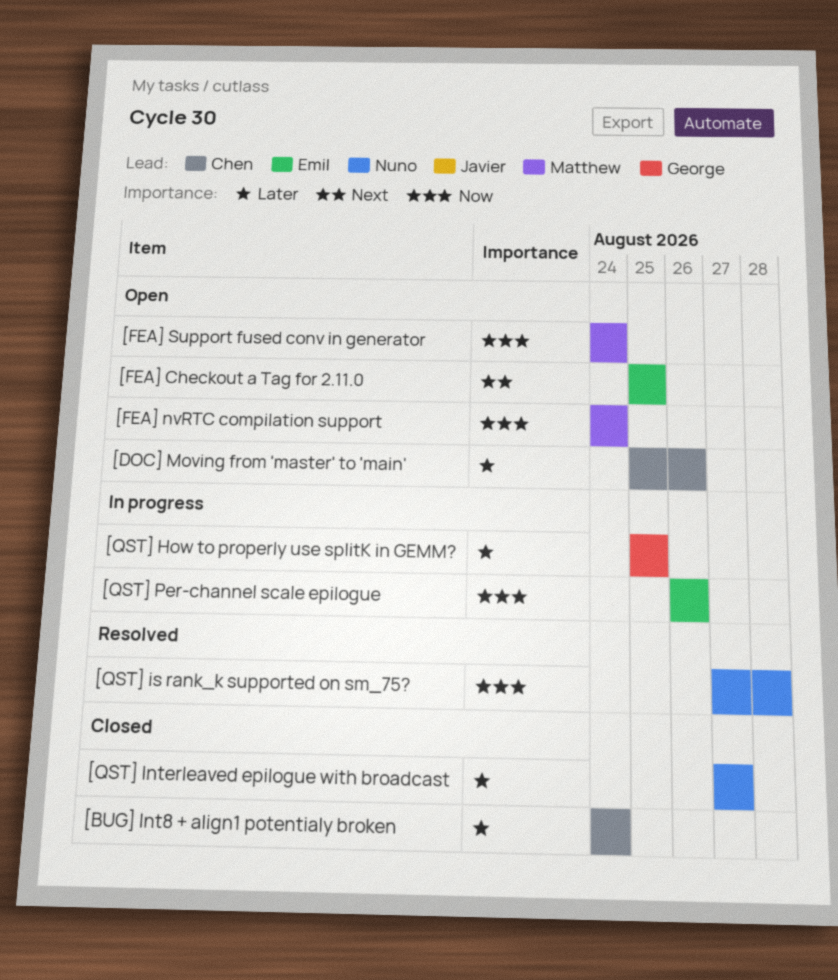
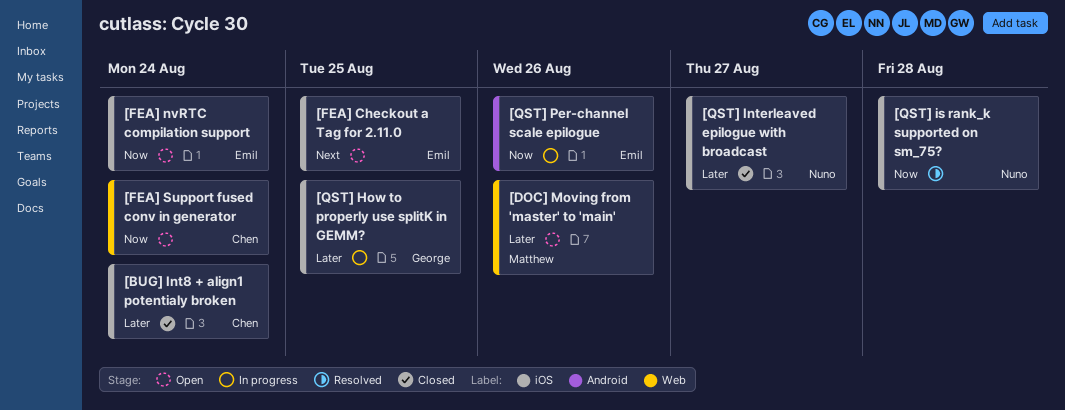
[DOC] Moving from 'master' to 'main', owner: Chen -> Matthew
[FEA] nvRTC compilation support, owner: Matthew -> Emil
[FEA] Support fused conv in generator, owner: Matthew -> Chen

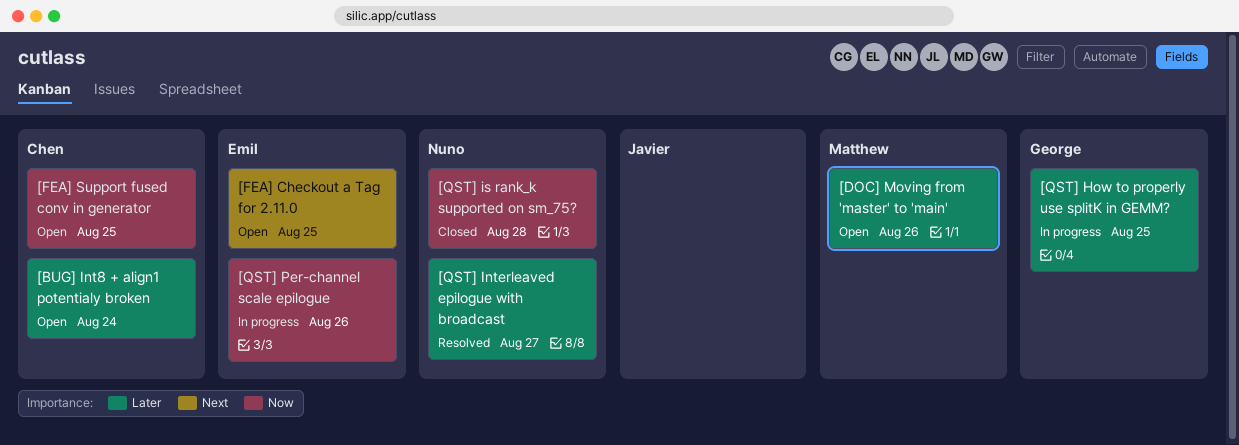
[BUG] Int8 + align1 potentialy broken, status: Closed -> Open
[FEA] nvRTC compilation support: present -> none
[FEA] Support fused conv in generator, due: Aug 24 -> Aug 25
[QST] Interleaved epilogue with broadcast, status: Closed -> Resolved
[QST] is rank_k supported on sm_75?, status: Resolved -> Closed

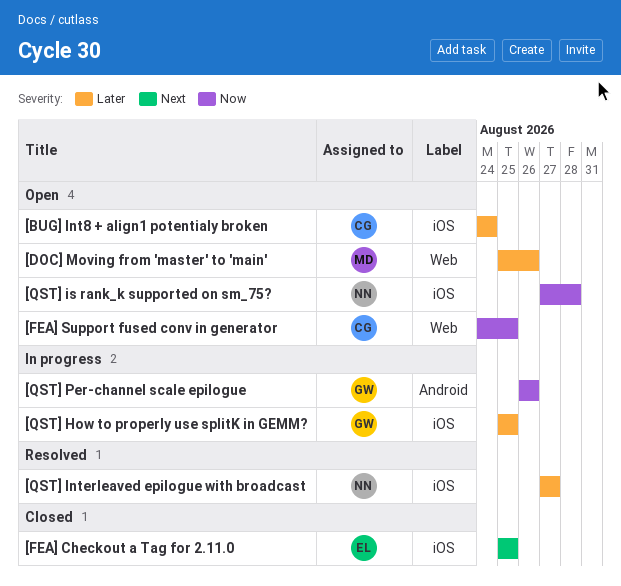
[FEA] Checkout a Tag for 2.11.0, status: Open -> Closed
[QST] is rank_k supported on sm_75?, status: Closed -> Open
[QST] Per-channel scale epilogue, owner: Emil -> George

